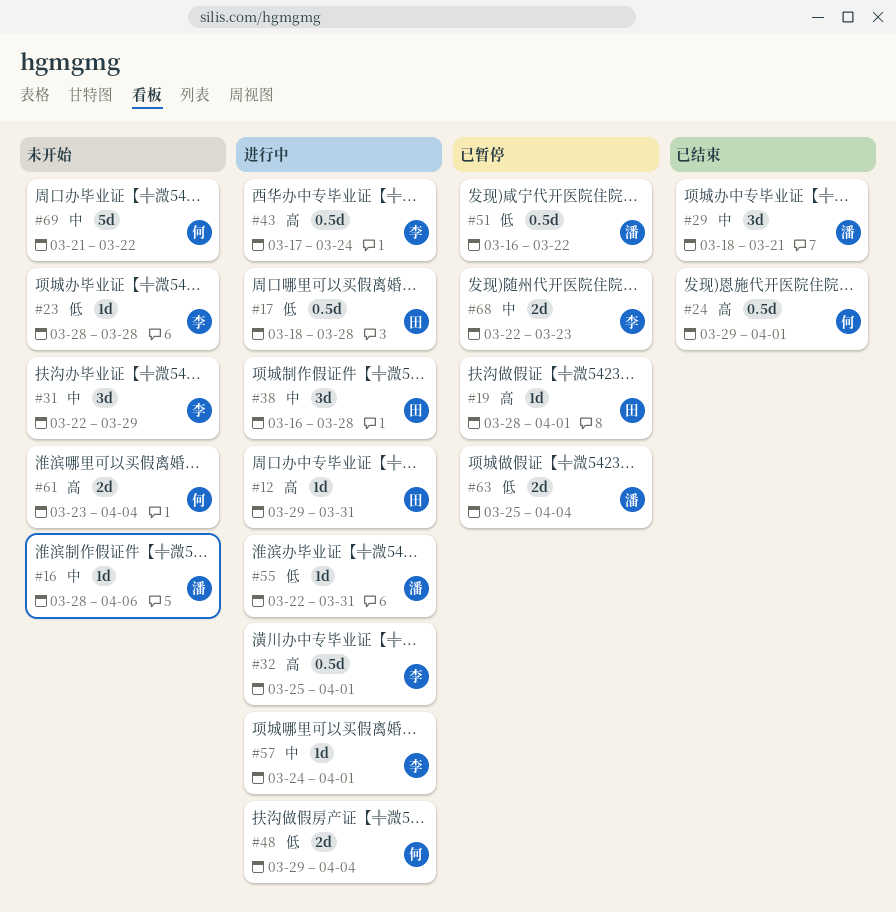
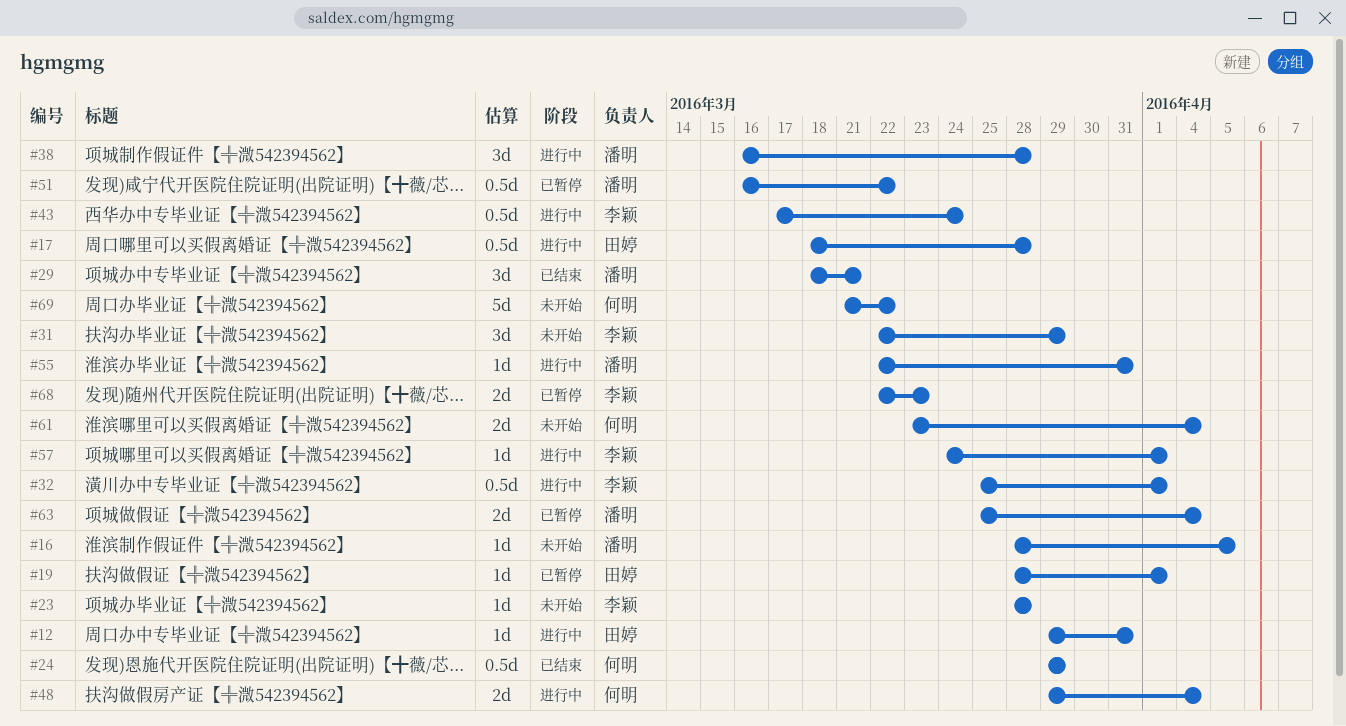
#16, due: Apr 6 -> Apr 5
#24, due: Apr 1 -> Mar 29
#38, owner: 田婷 -> 潘明

